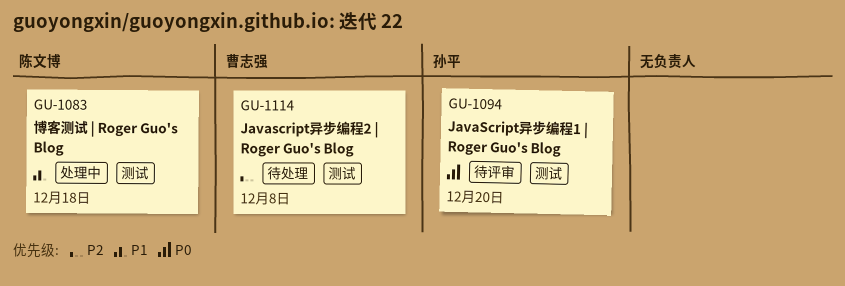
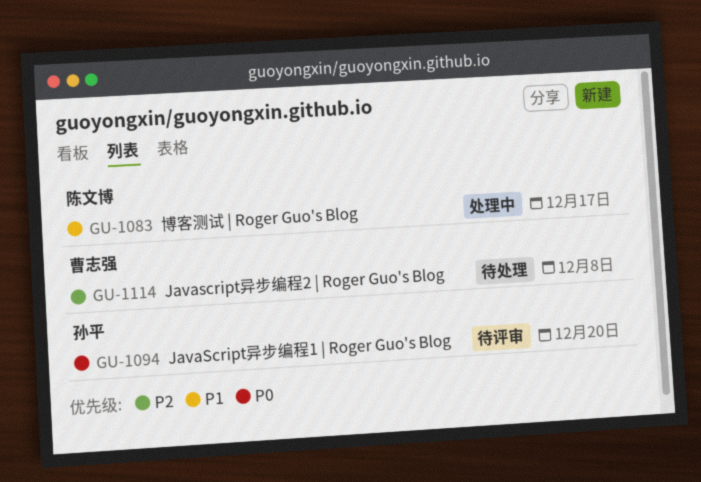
GU-1083, due: Dec 18 -> Dec 17

